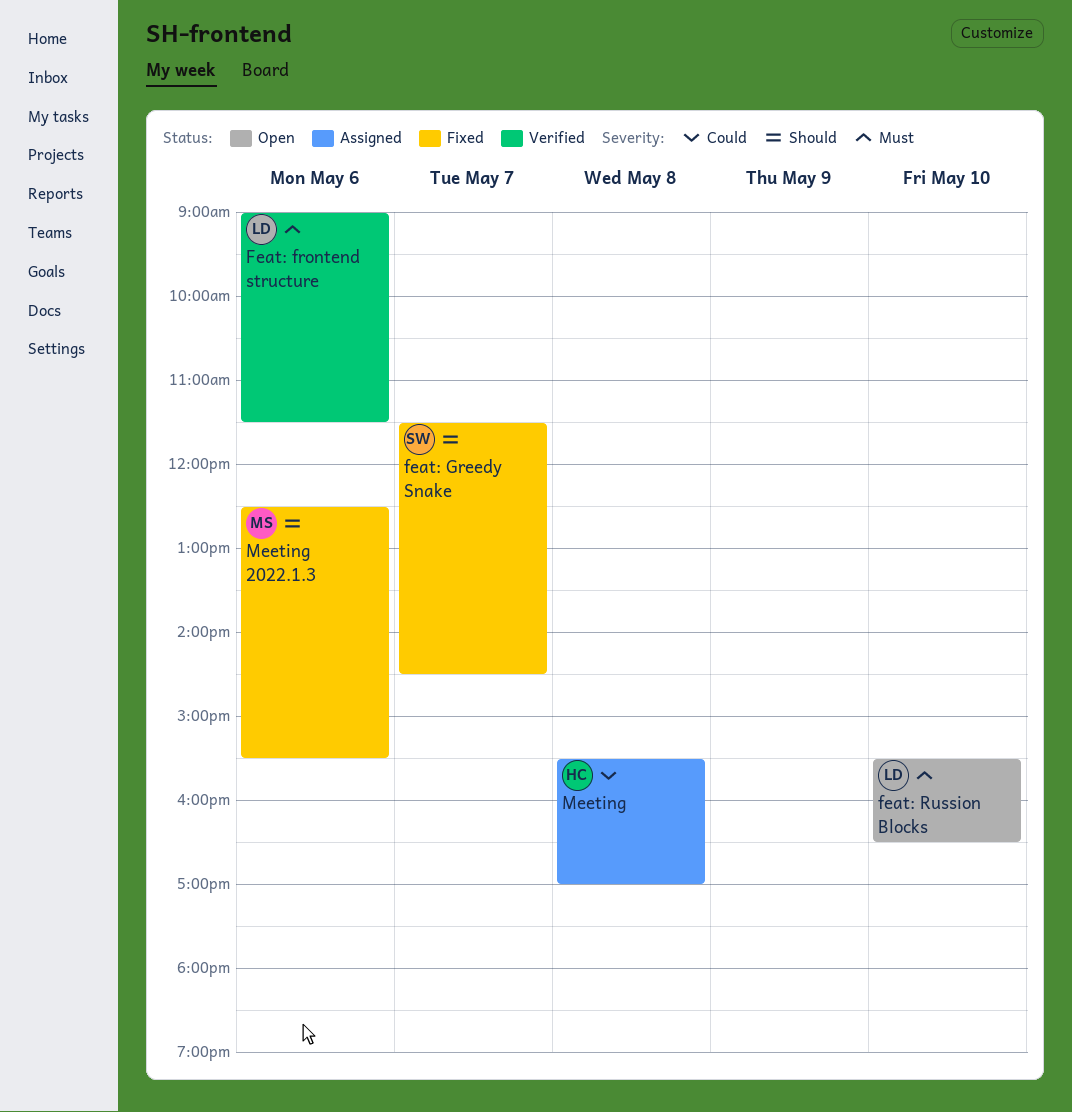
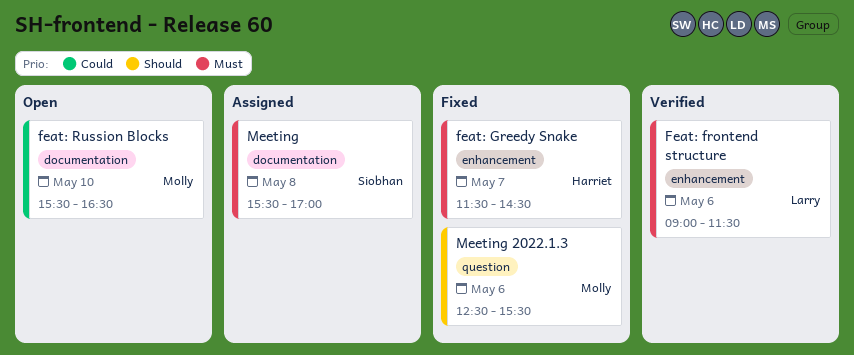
feat: Greedy Snake, owner: Siobhan -> Harriet
feat: Greedy Snake, priority: Should -> Must
feat: Russion Blocks, owner: Larry -> Molly
feat: Russion Blocks, priority: Must -> Could
Meeting, owner: Harriet -> Siobhan
Meeting, priority: Could -> Must

